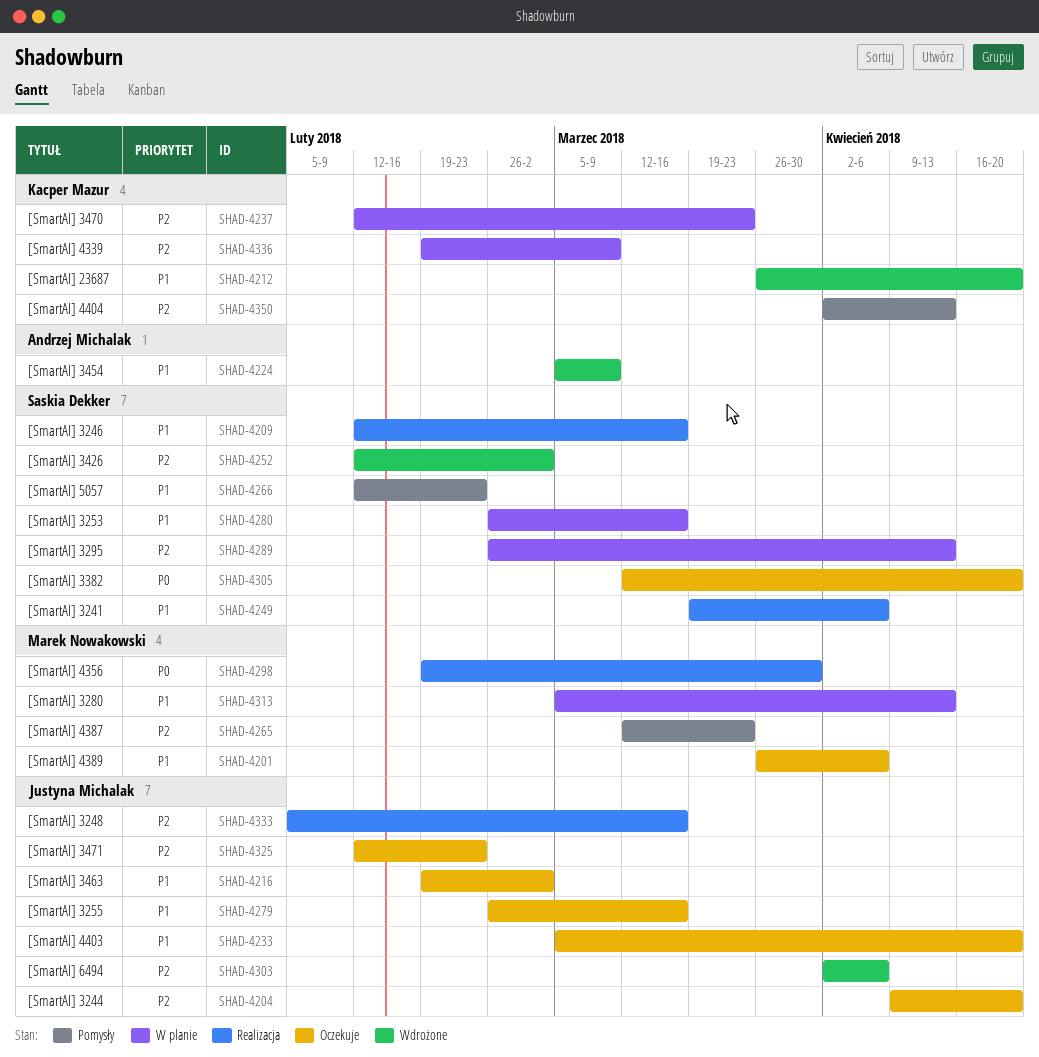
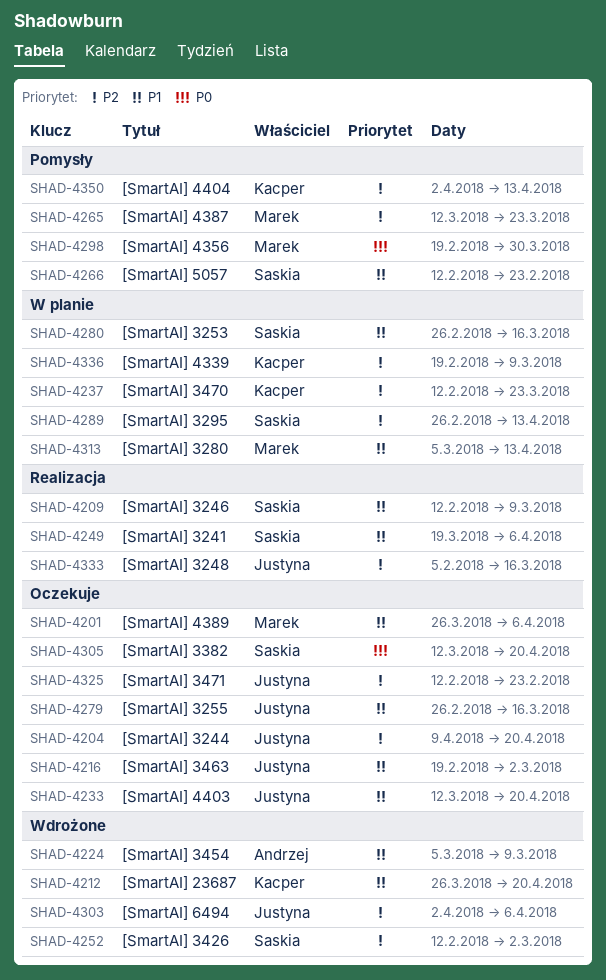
SHAD-4209, due: Mar 16 -> Mar 9
SHAD-4233, start: Mar 5 -> Mar 12
SHAD-4298, status: Realizacja -> Pomysły

